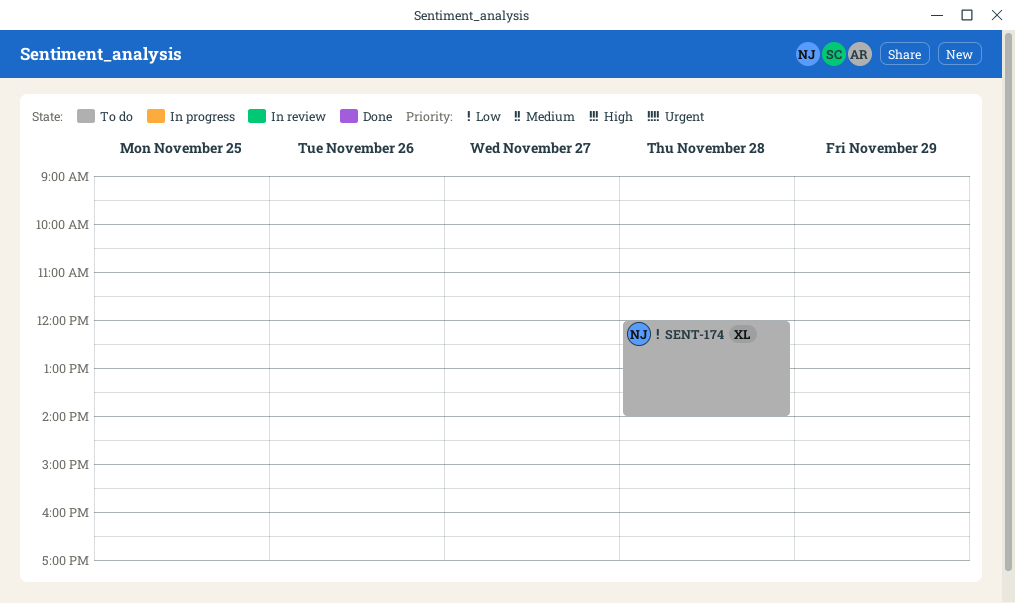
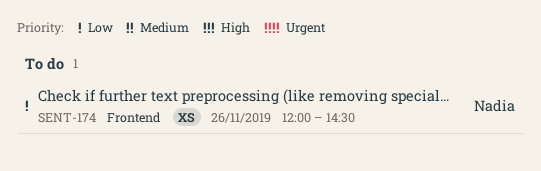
SENT-174, estimate: XL -> XS
SENT-174, day: Nov 28 -> Nov 26
SENT-174, ends: 14:00 -> 14:30

